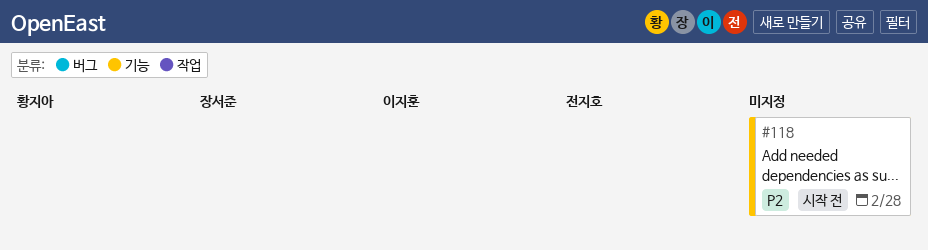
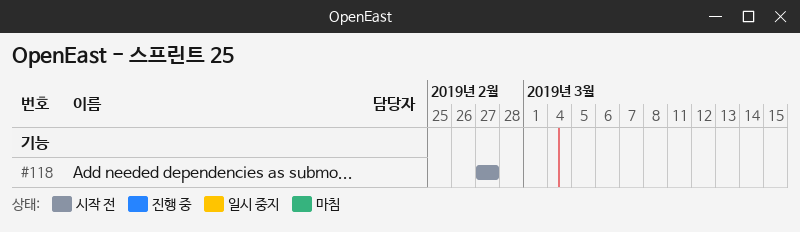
#118, due: Feb 28 -> Feb 27

